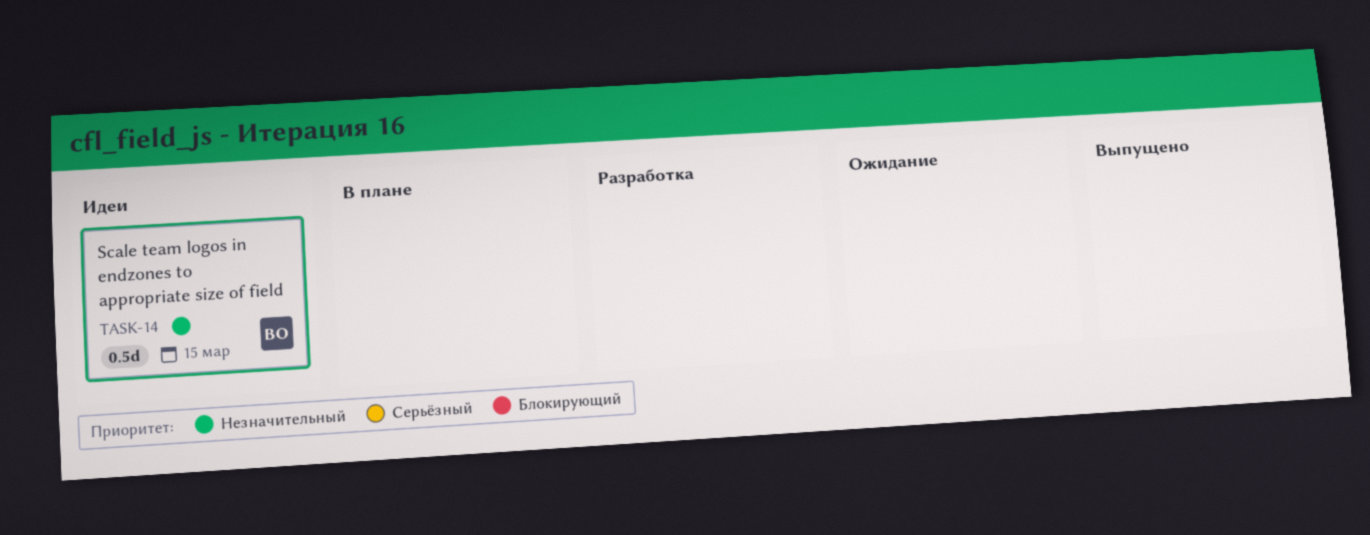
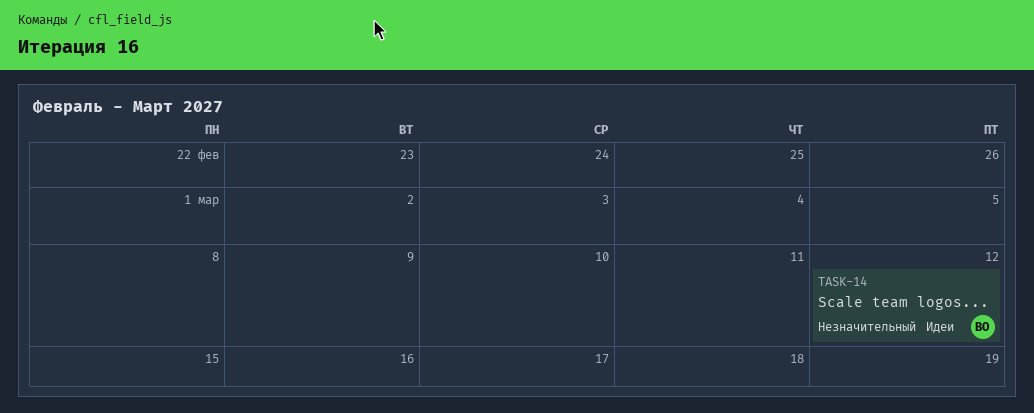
TASK-14, due: Mar 15 -> Mar 12

